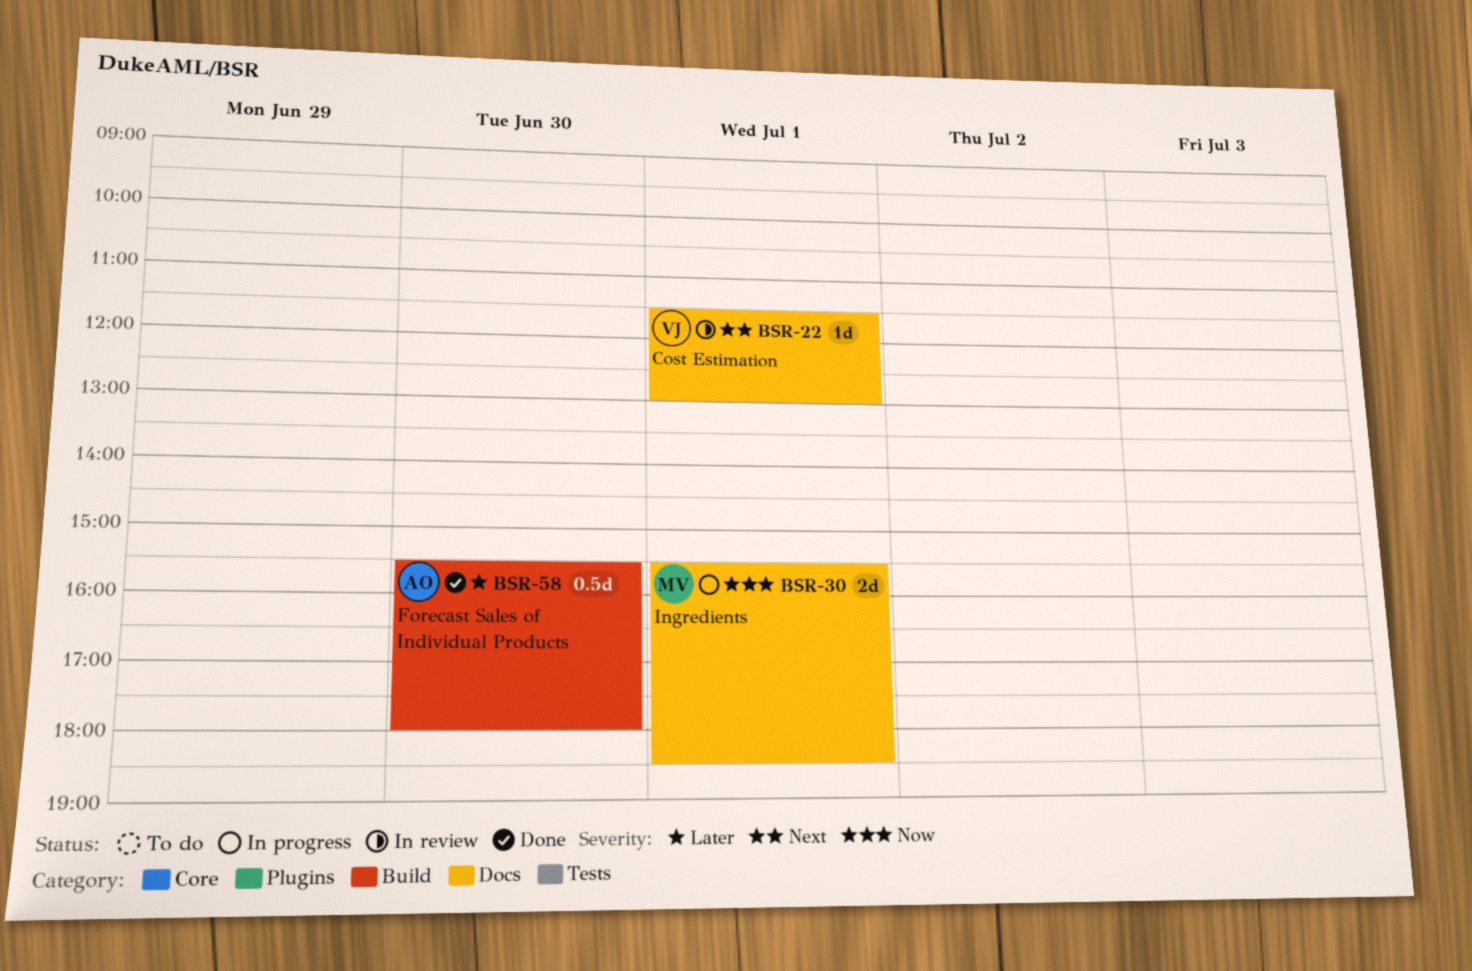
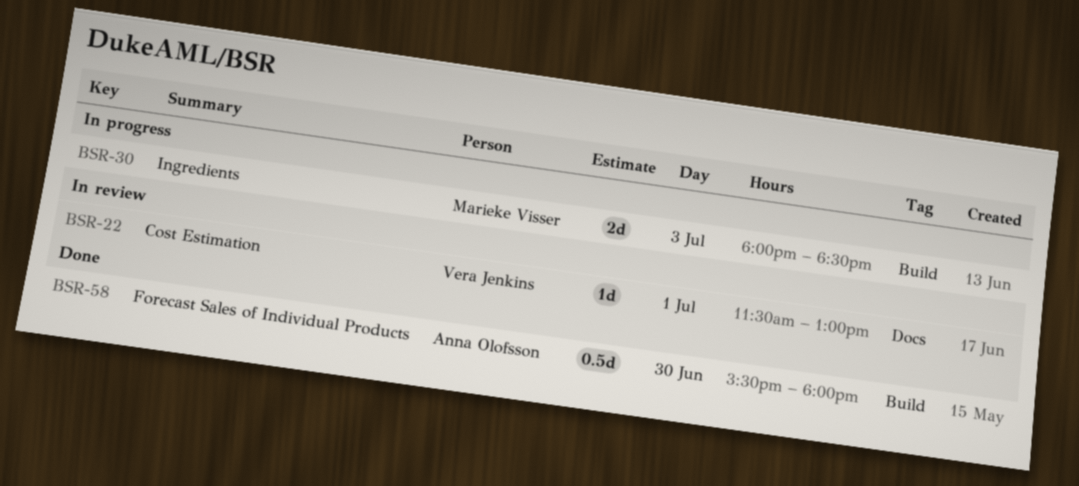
BSR-30, label: Docs -> Build
BSR-30, day: Jul 1 -> Jul 3
BSR-30, begins: 15:30 -> 18:00

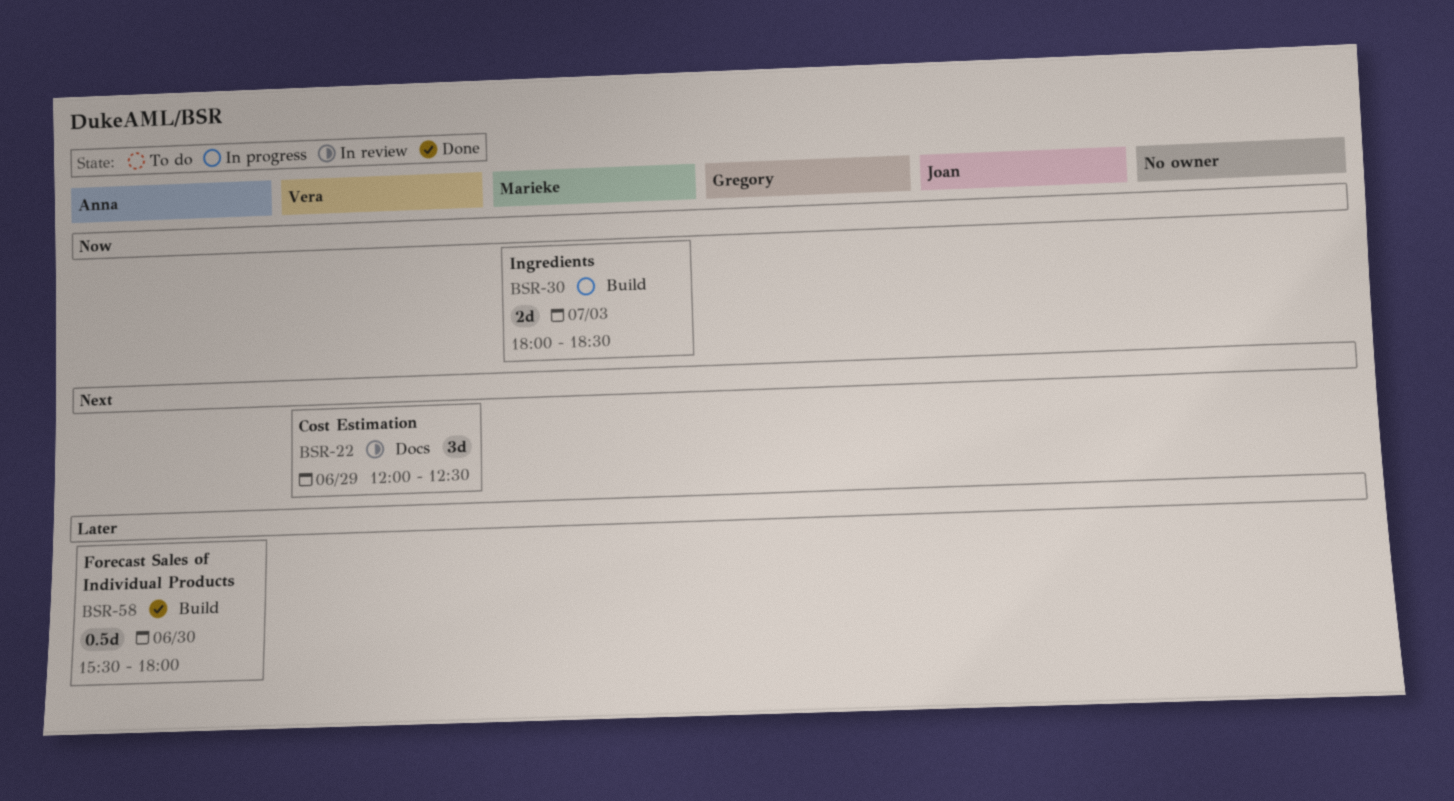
BSR-22, estimate: 1d -> 3d
BSR-22, day: Jul 1 -> Jun 29
BSR-22, begins: 11:30 -> 12:00
BSR-22, ends: 13:00 -> 12:30

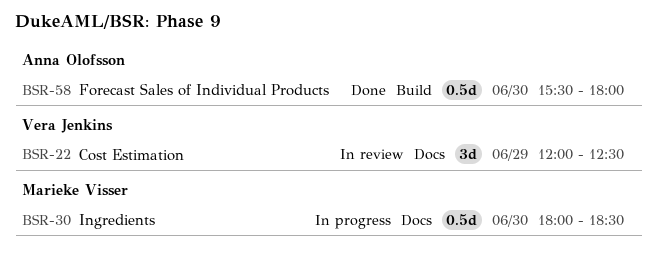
BSR-30, label: Build -> Docs
BSR-30, estimate: 2d -> 0.5d
BSR-30, day: Jul 3 -> Jun 30

